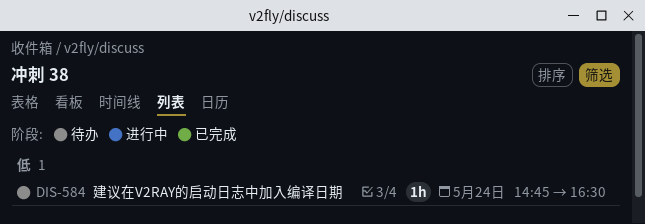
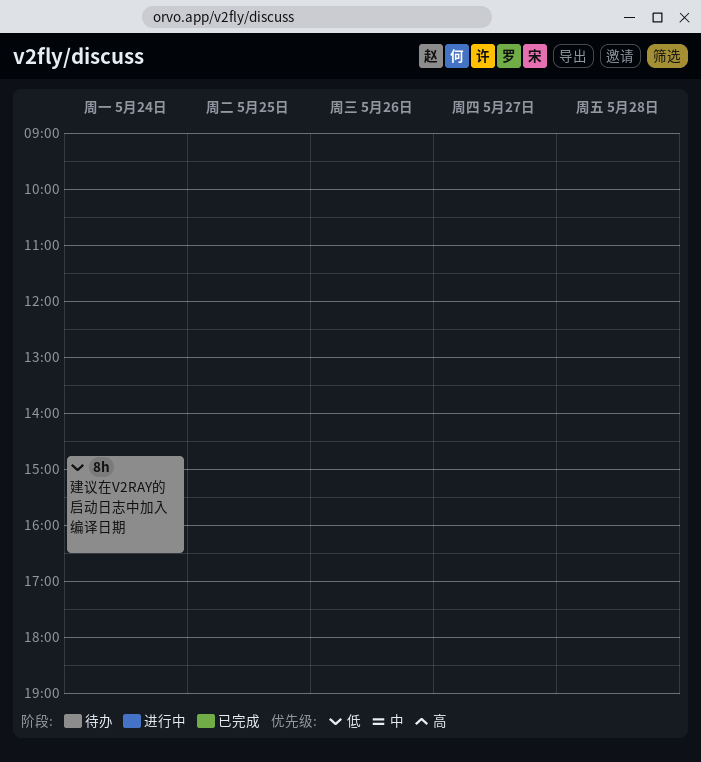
建议在V2RAY的启动日志中加入编译日期, estimate: 1h -> 8h

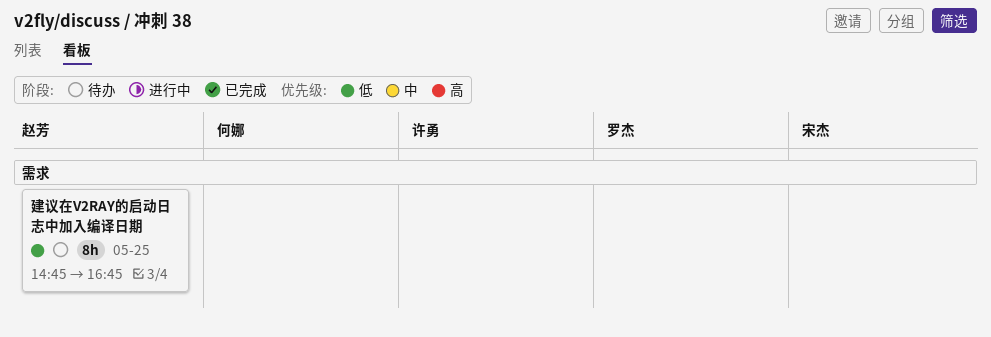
建议在V2RAY的启动日志中加入编译日期, day: May 24 -> May 25
建议在V2RAY的启动日志中加入编译日期, ends: 16:30 -> 16:45

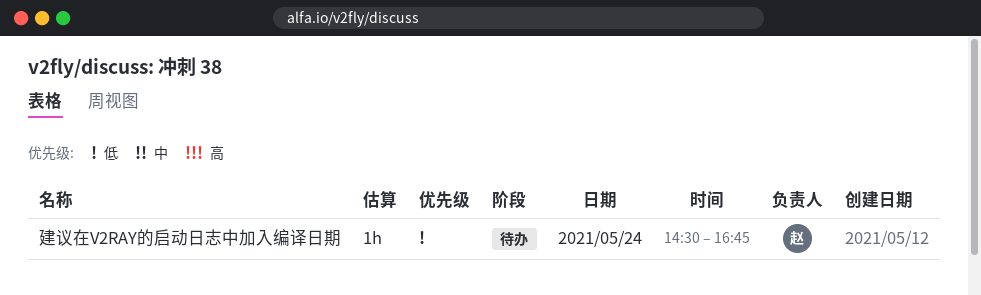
建议在V2RAY的启动日志中加入编译日期, estimate: 8h -> 1h
建议在V2RAY的启动日志中加入编译日期, day: May 25 -> May 24
建议在V2RAY的启动日志中加入编译日期, begins: 14:45 -> 14:30

